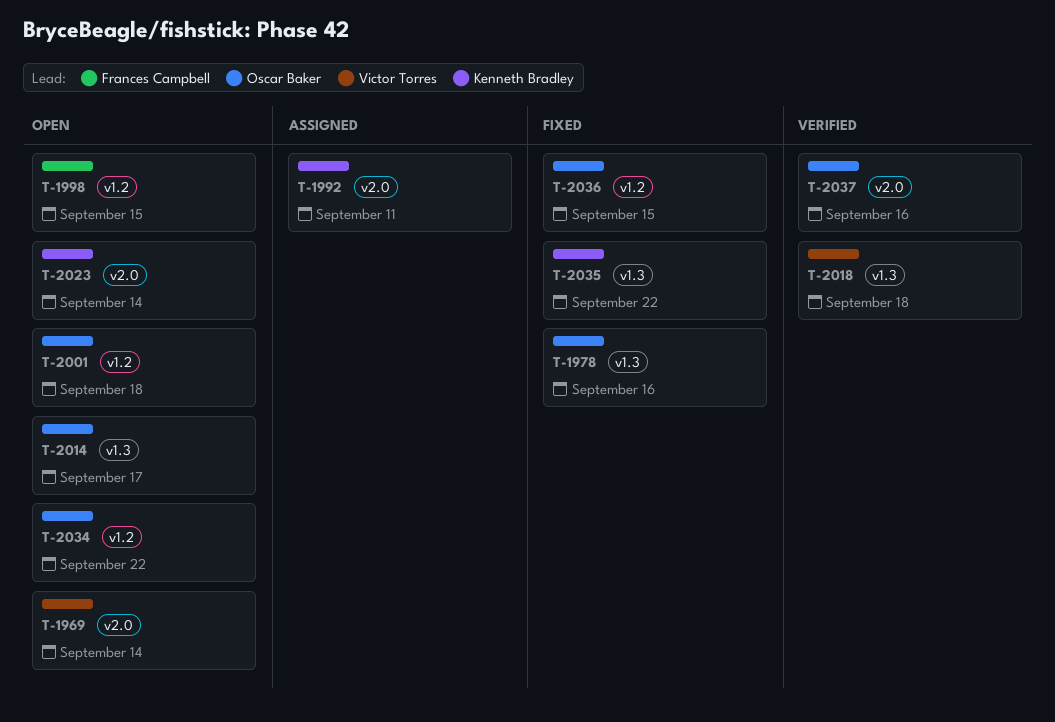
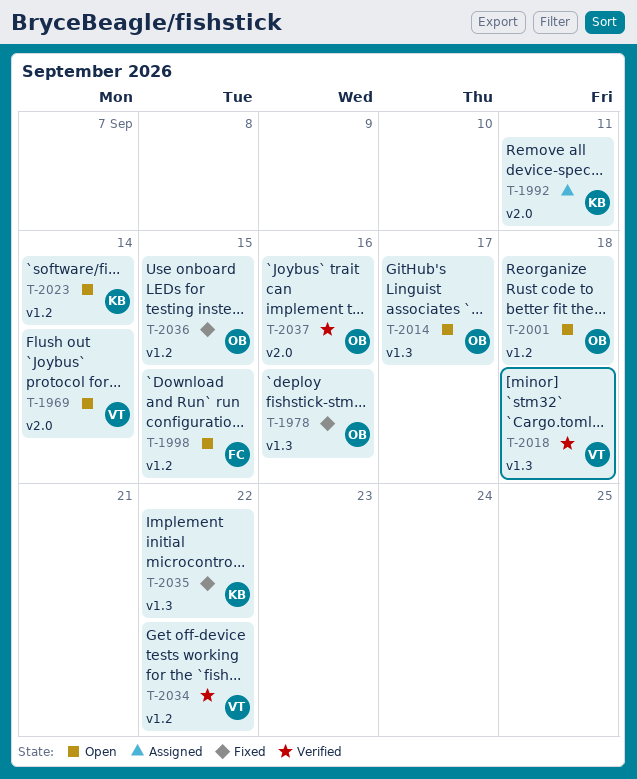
T-2023, label: v2.0 -> v1.2
T-2034, status: Open -> Verified
T-2034, owner: Oscar Baker -> Victor Torres

